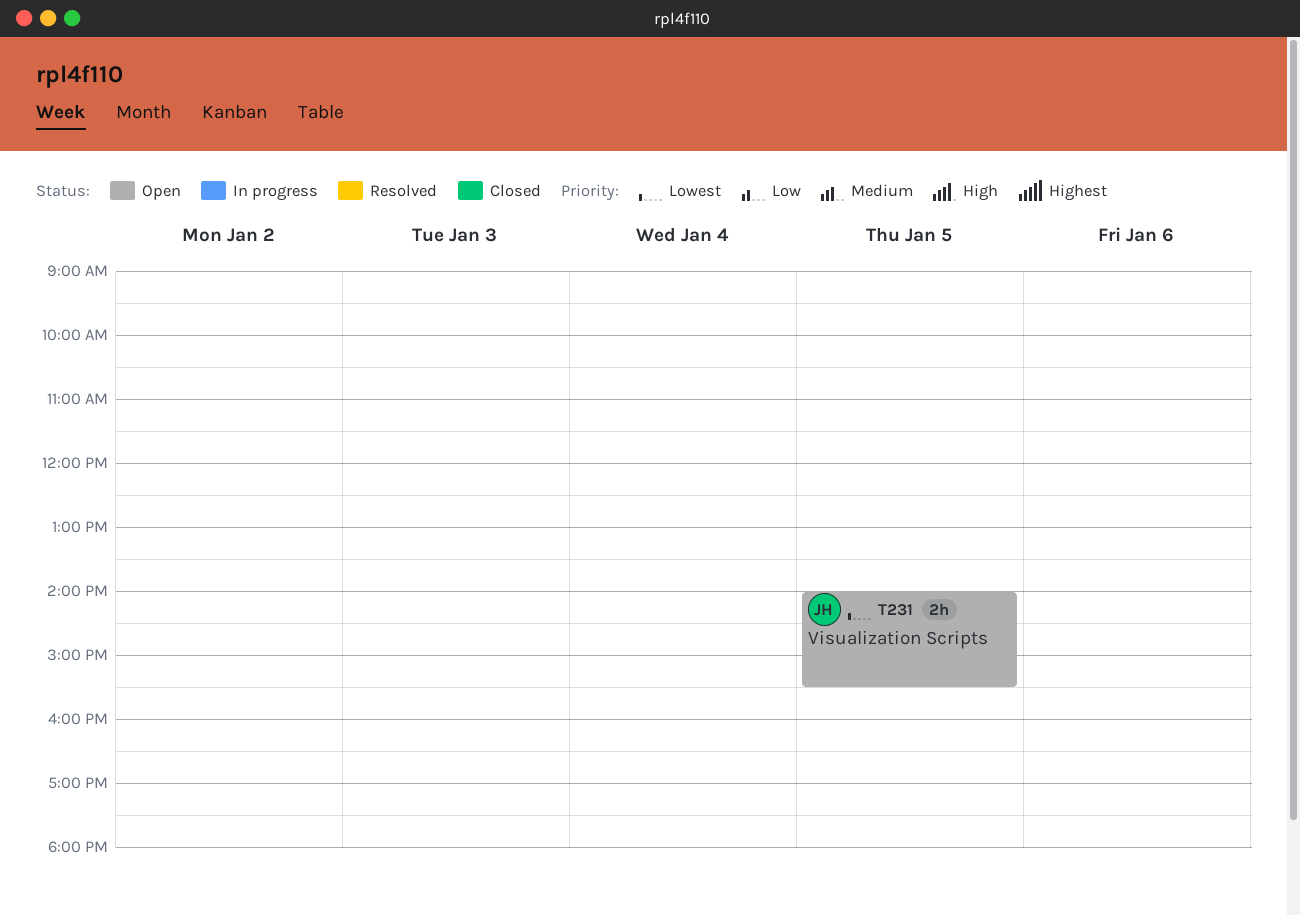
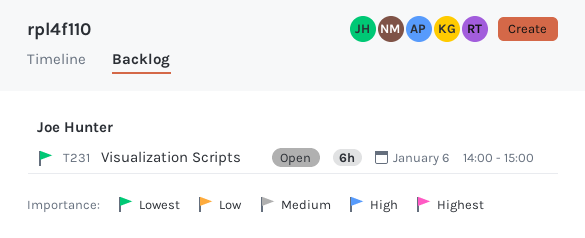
T231, estimate: 2h -> 6h
T231, day: Jan 5 -> Jan 6
T231, ends: 15:30 -> 15:00

